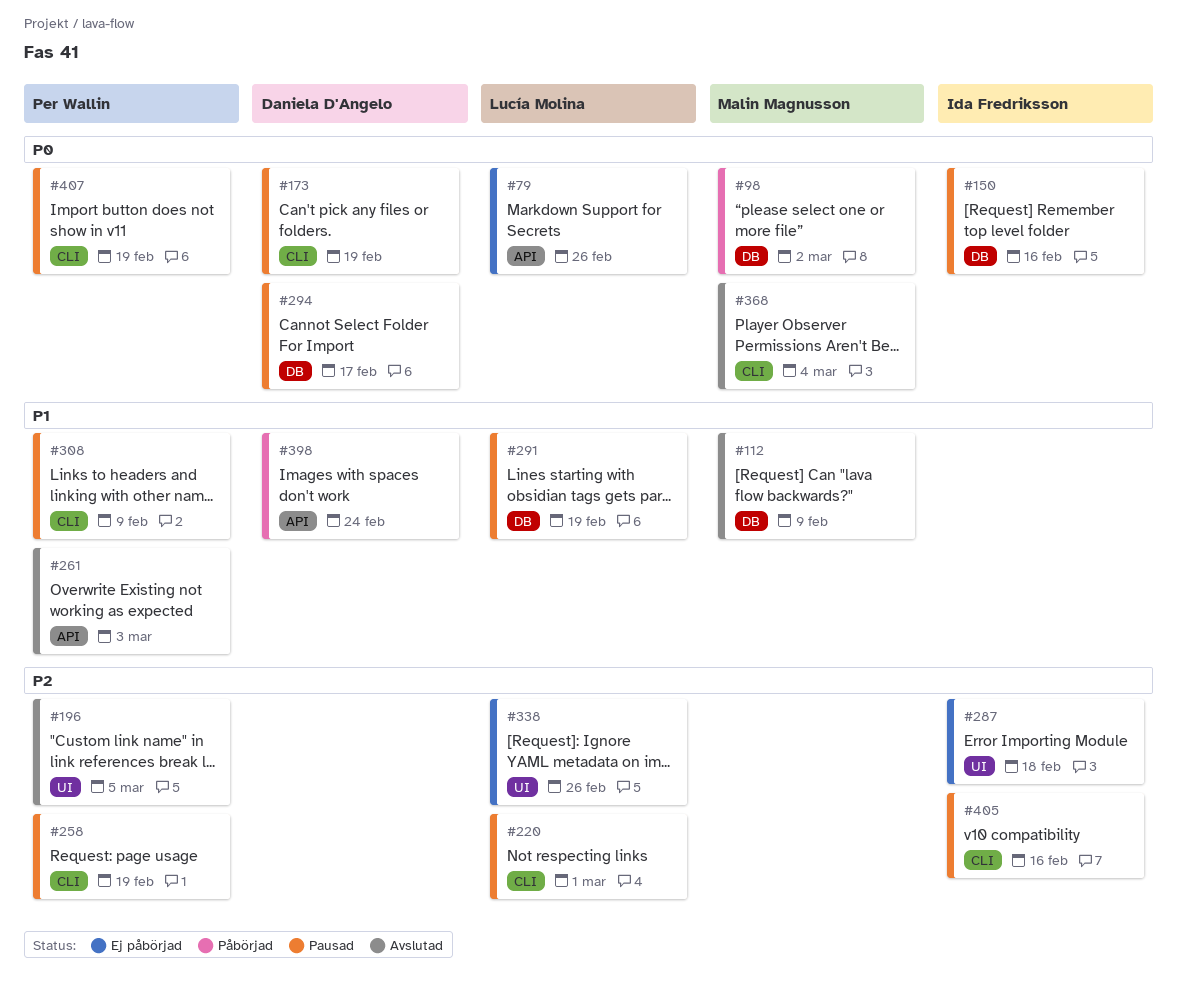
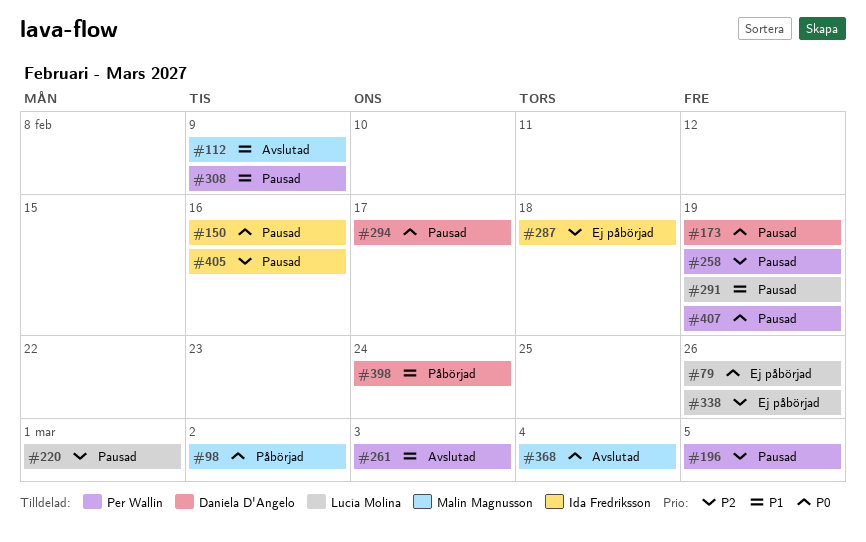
#196, status: Avslutad -> Pausad

